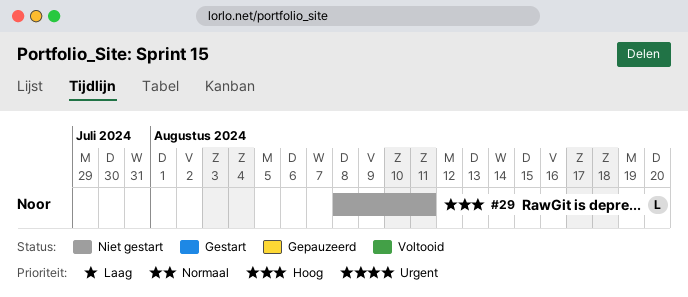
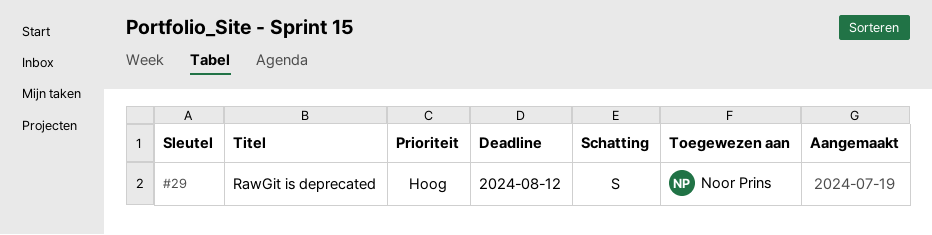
#29, estimate: L -> S
#29, due: Aug 11 -> Aug 12

